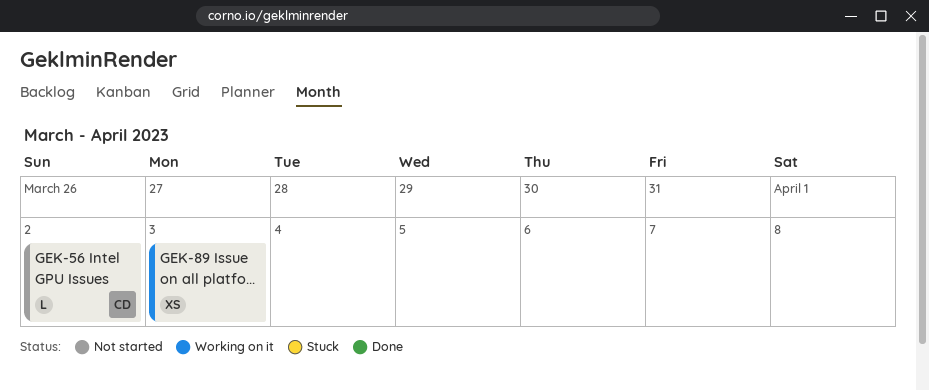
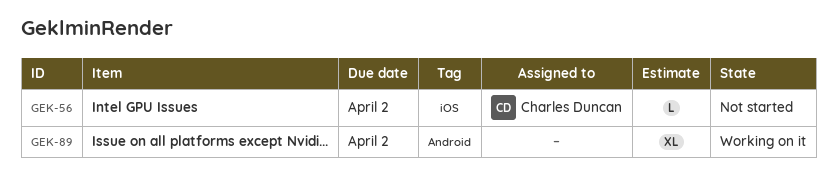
GEK-89, estimate: XS -> XL
GEK-89, due: Apr 3 -> Apr 2

